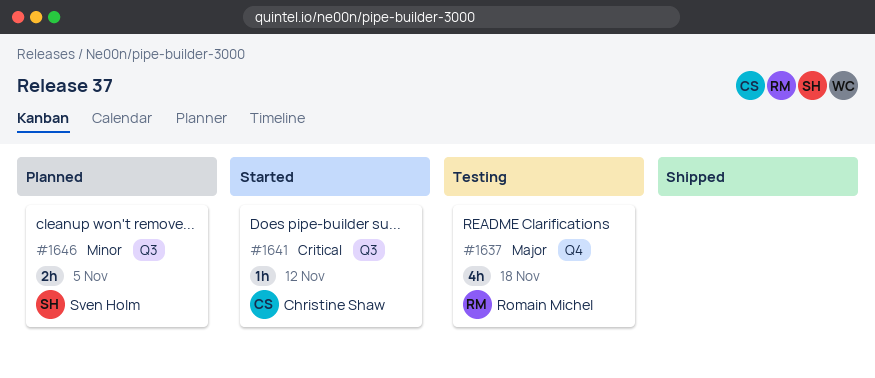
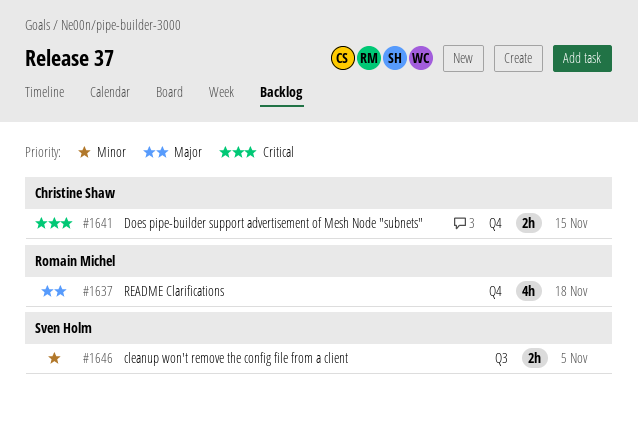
#1641, label: Q3 -> Q4
#1641, estimate: 1h -> 2h
#1641, due: Nov 12 -> Nov 15

